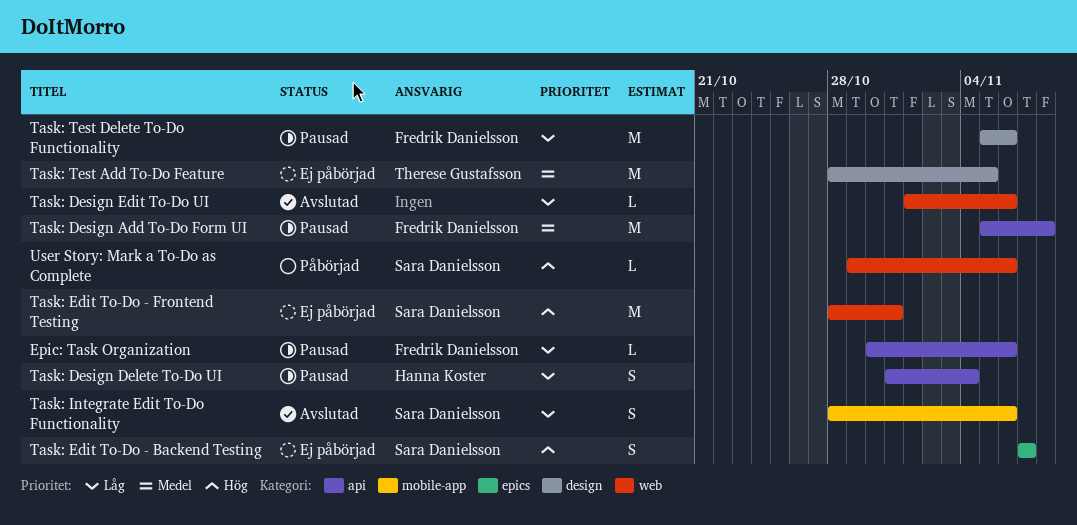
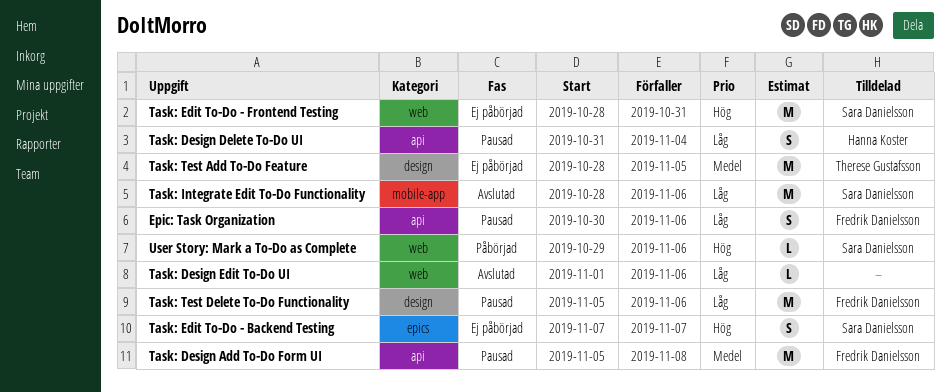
Epic: Task Organization, estimate: L -> S
Task: Integrate Edit To-Do Functionality, estimate: S -> M

